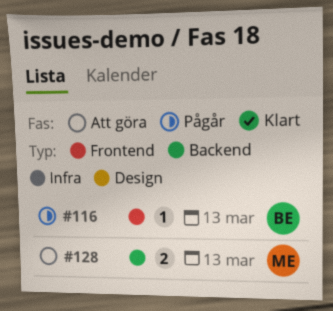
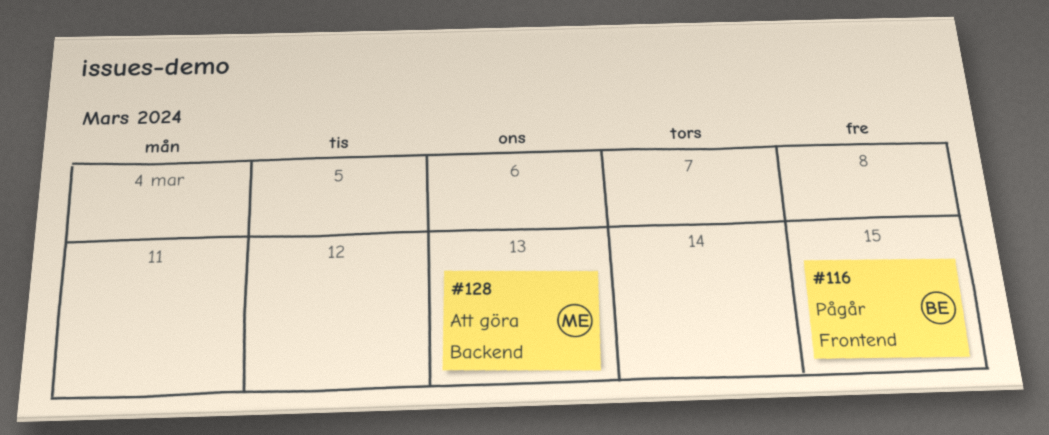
#116, due: Mar 13 -> Mar 15

